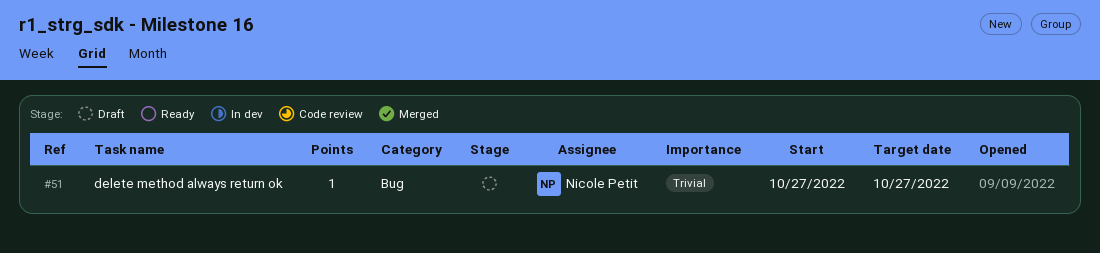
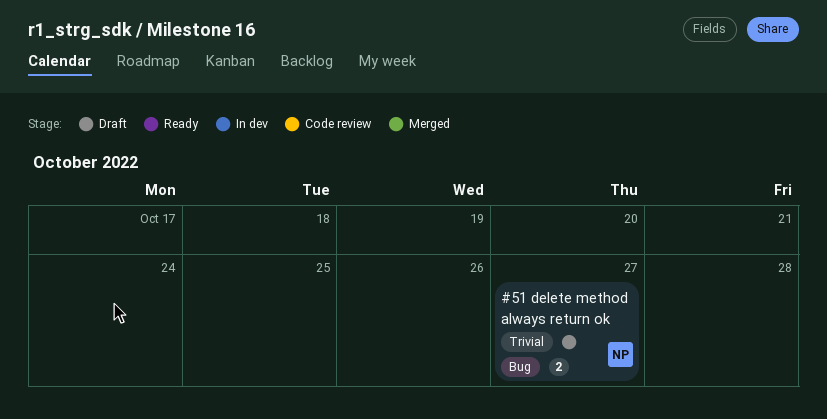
#51, estimate: 1 -> 2

